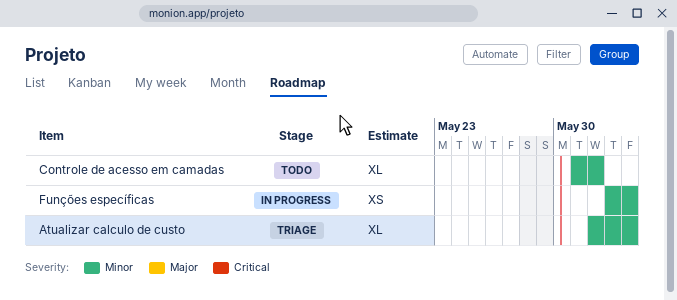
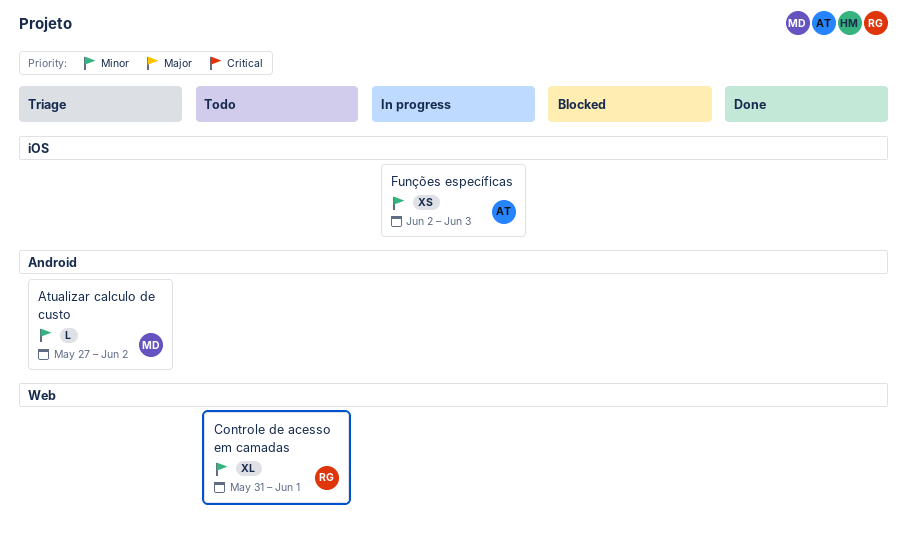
Atualizar calculo de custo, estimate: XL -> L
Atualizar calculo de custo, start: Jun 1 -> May 27
Atualizar calculo de custo, due: Jun 3 -> Jun 2

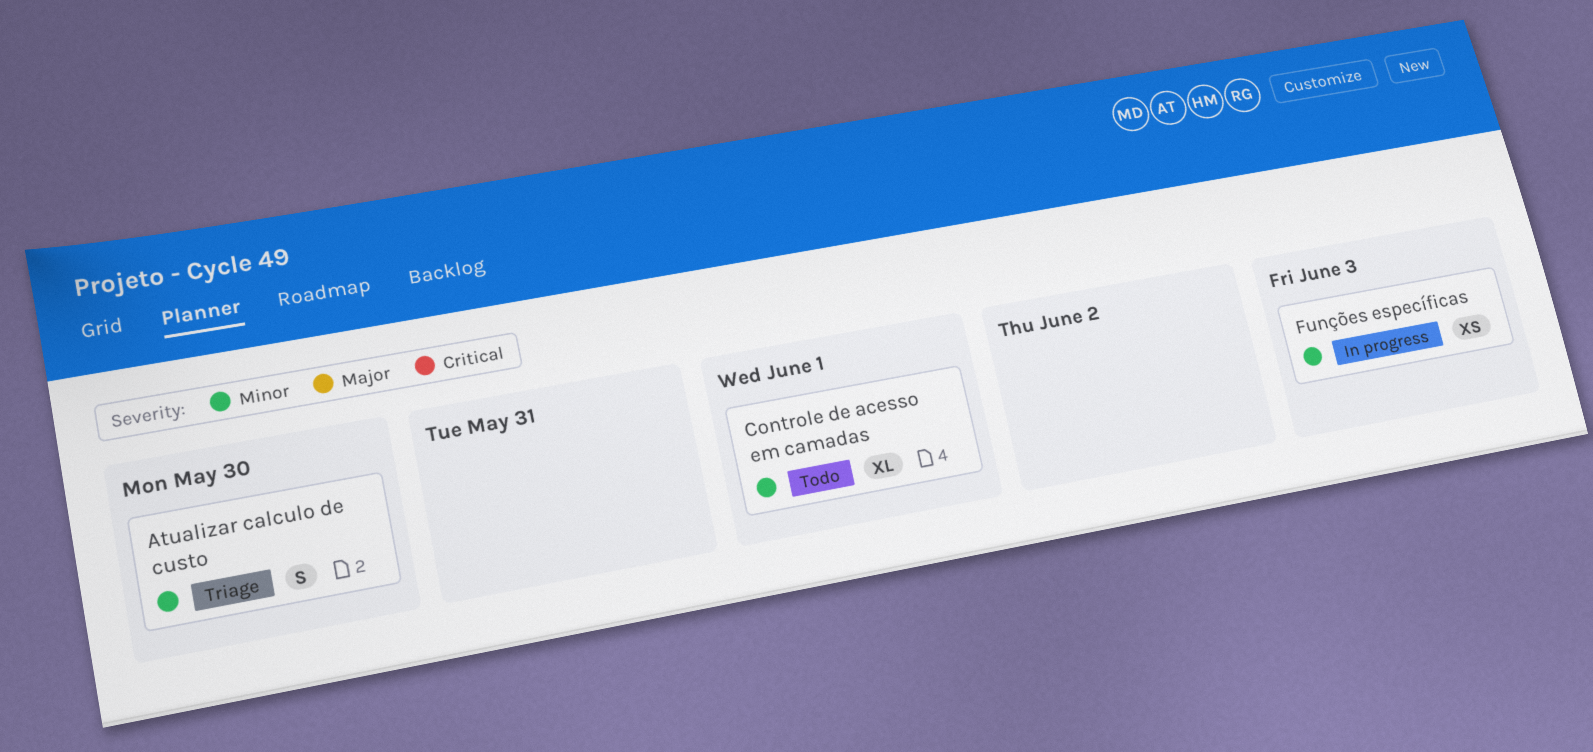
Atualizar calculo de custo, estimate: L -> S
Atualizar calculo de custo, due: Jun 2 -> May 30

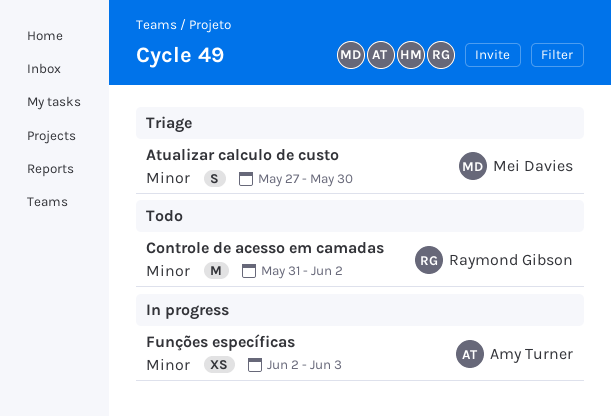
Controle de acesso em camadas, estimate: XL -> M
Controle de acesso em camadas, due: Jun 1 -> Jun 2

